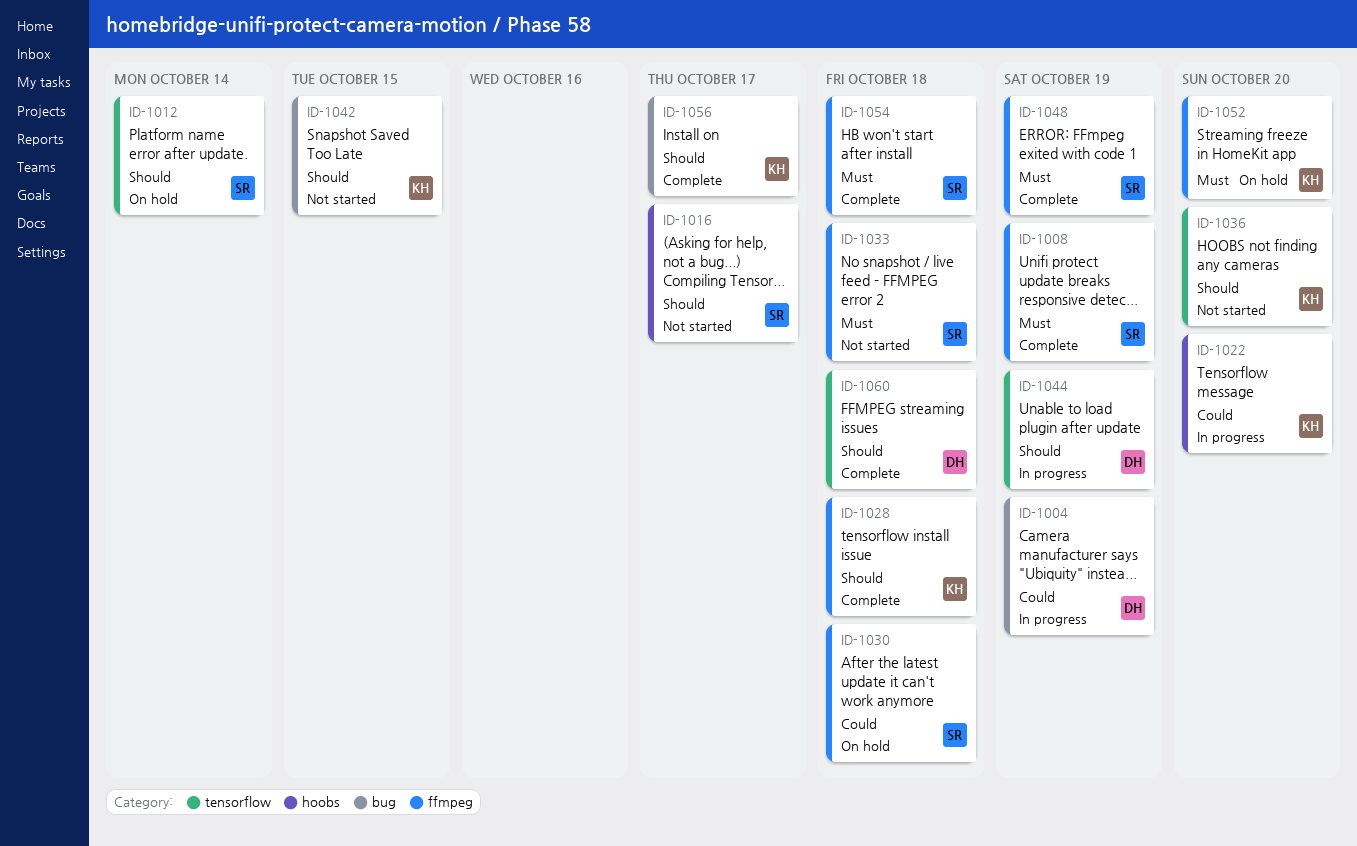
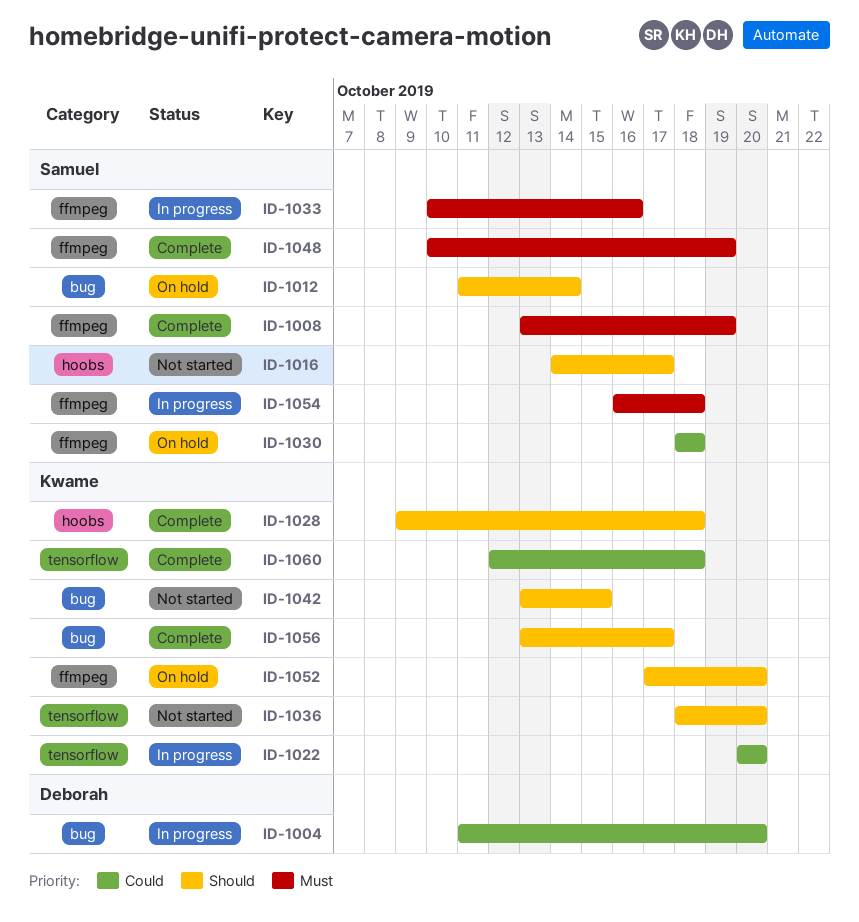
ID-1004, due: Oct 19 -> Oct 20
ID-1012, label: tensorflow -> bug
ID-1022, label: hoobs -> tensorflow
ID-1028, label: ffmpeg -> hoobs
ID-1033, status: Not started -> In progress
ID-1033, due: Oct 18 -> Oct 16
ID-1044: present -> none
ID-1052, priority: Must -> Should
ID-1054, status: Complete -> In progress
ID-1060, owner: Deborah -> Kwame
ID-1060, priority: Should -> Could

